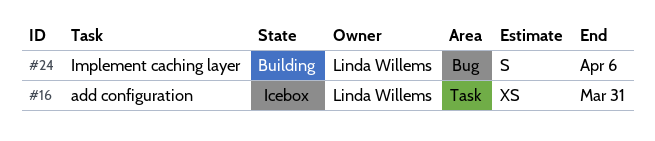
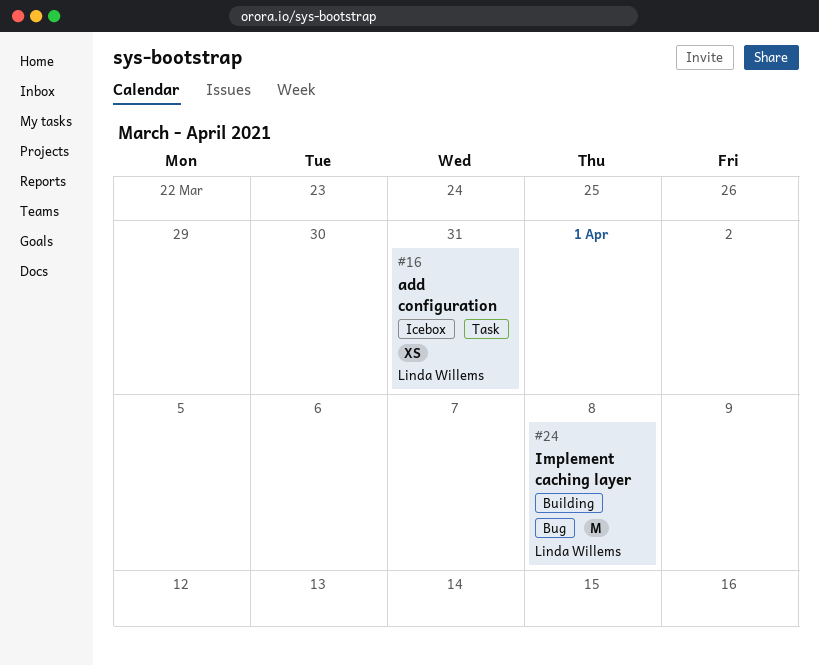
#24, estimate: S -> M
#24, due: Apr 6 -> Apr 8

